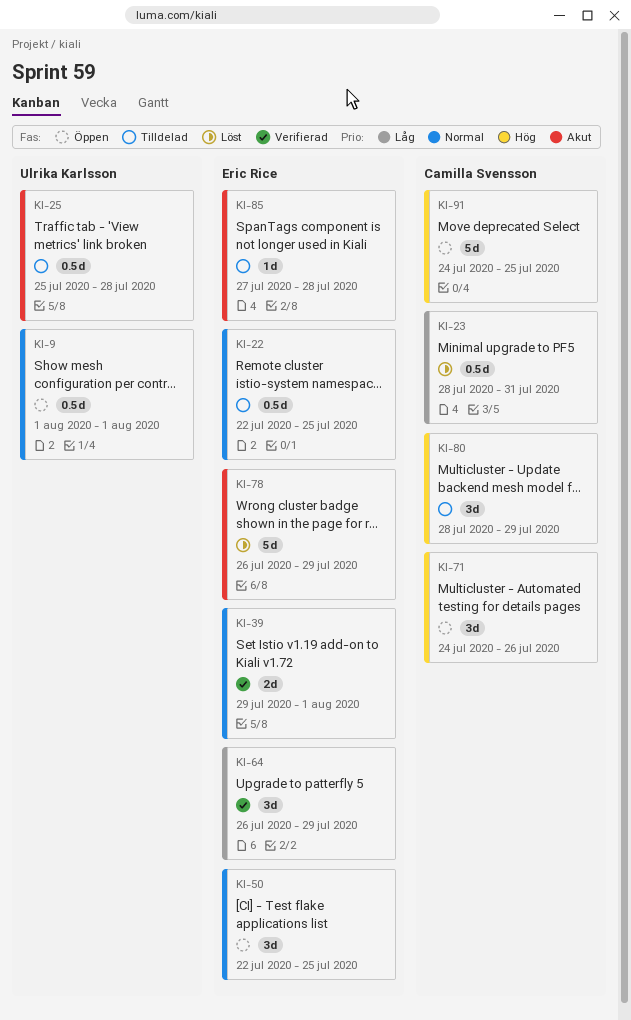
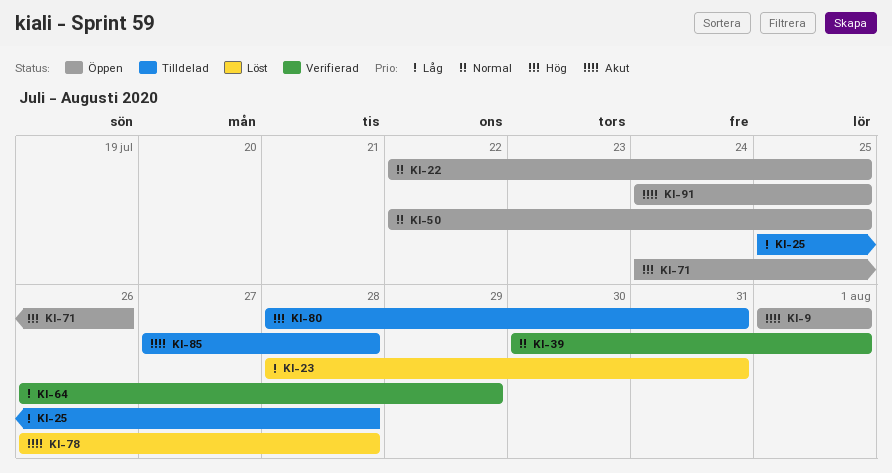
KI-9, priority: Normal -> Akut
KI-22, status: Tilldelad -> Öppen
KI-25, priority: Akut -> Låg
KI-39, start: Jul 29 -> Jul 30
KI-78, due: Jul 29 -> Jul 28
KI-80, due: Jul 29 -> Jul 31
KI-91, priority: Hög -> Akut

